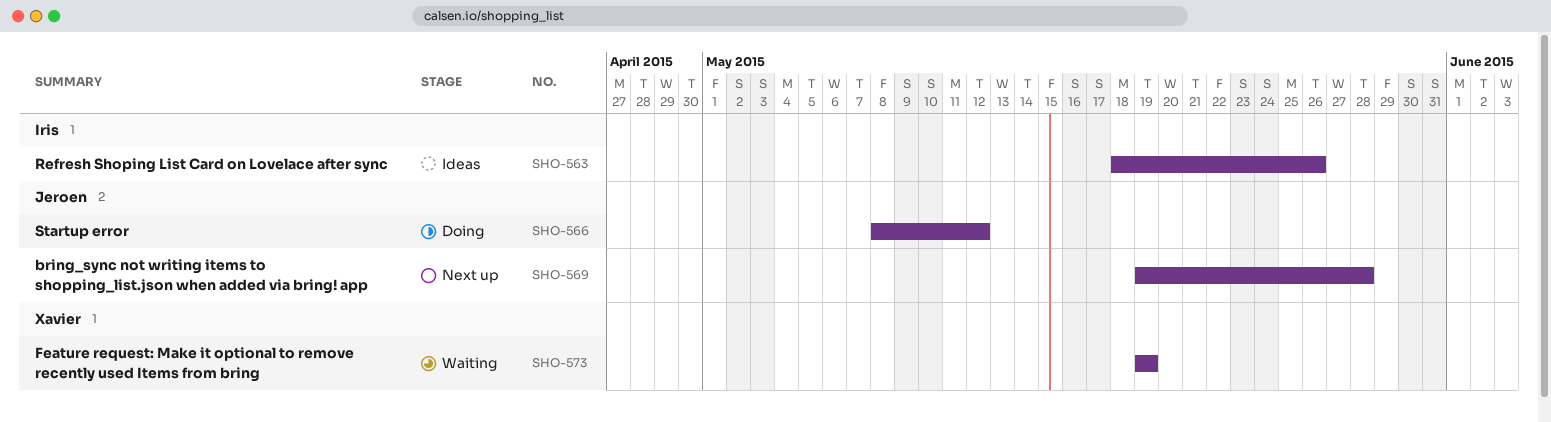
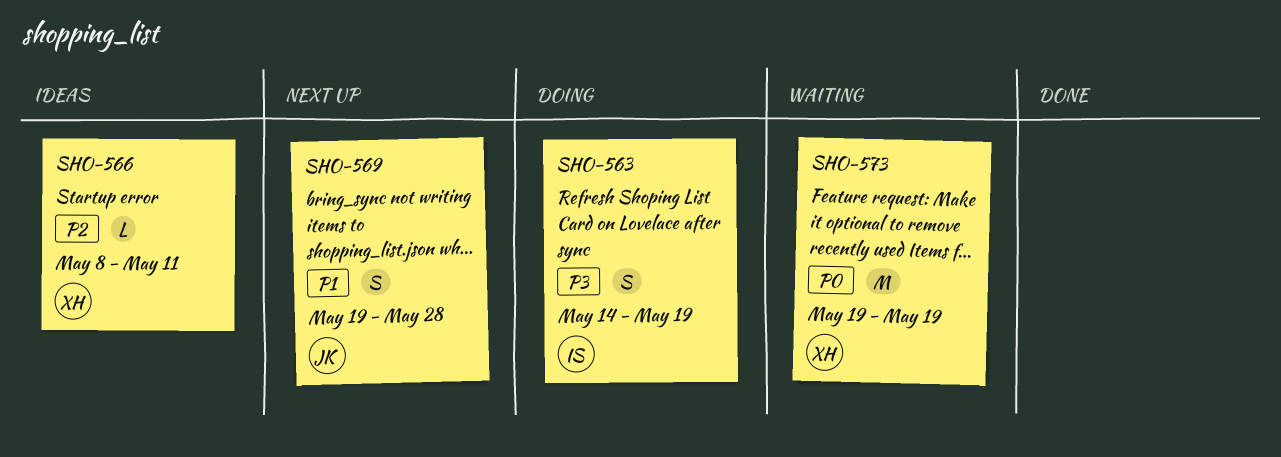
SHO-563, status: Ideas -> Doing
SHO-563, start: May 18 -> May 14
SHO-563, due: May 26 -> May 19
SHO-566, status: Doing -> Ideas
SHO-566, owner: Jeroen -> Xavier
SHO-566, due: May 12 -> May 11

